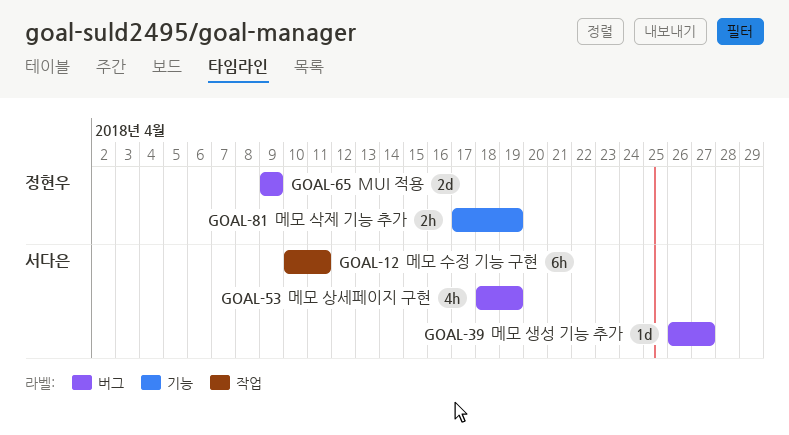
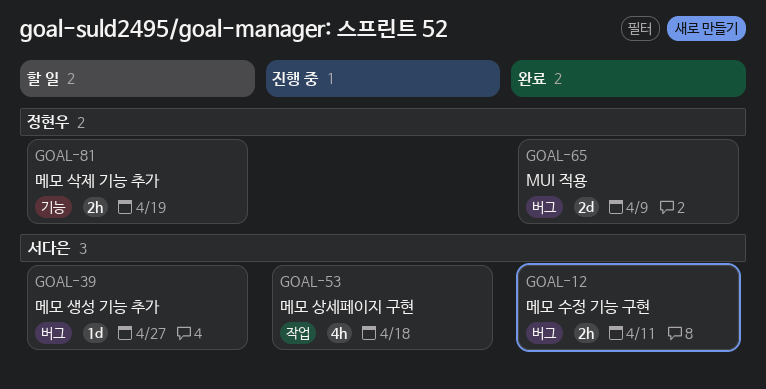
GOAL-12, label: 작업 -> 버그
GOAL-12, estimate: 6h -> 2h
GOAL-53, label: 버그 -> 작업
GOAL-53, due: Apr 19 -> Apr 18

